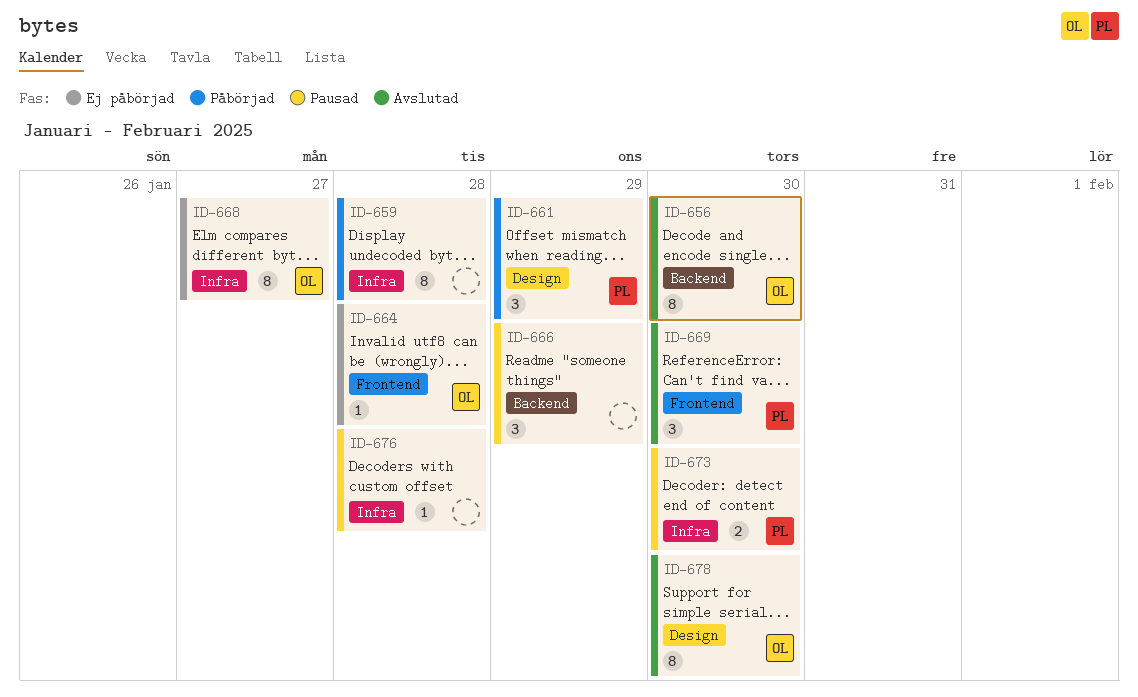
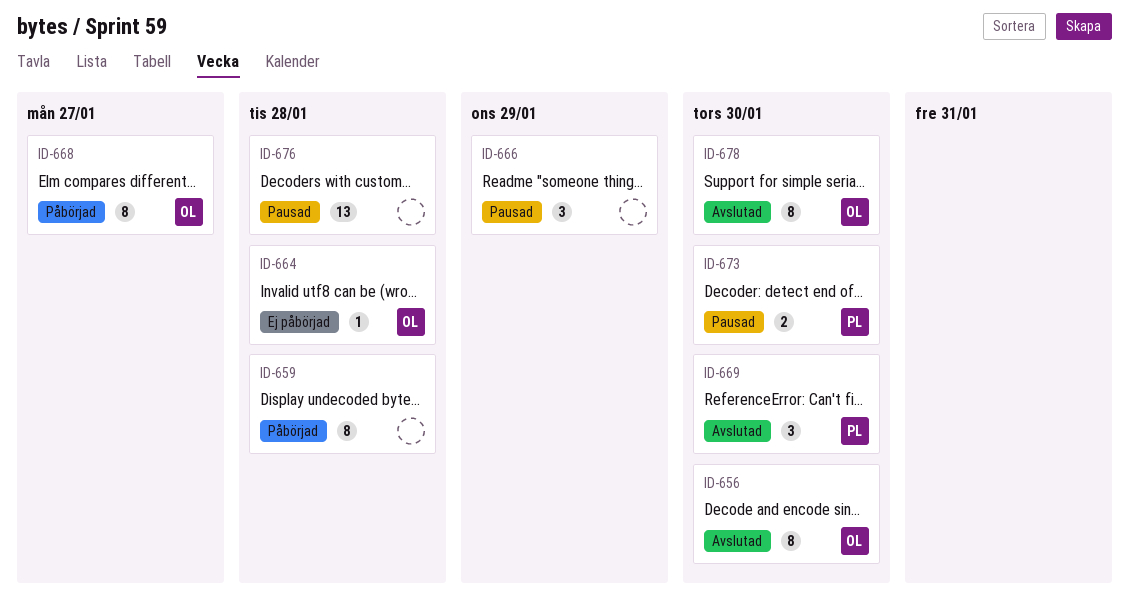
ID-661: present -> none
ID-668, status: Ej påbörjad -> Påbörjad
ID-676, estimate: 1 -> 13

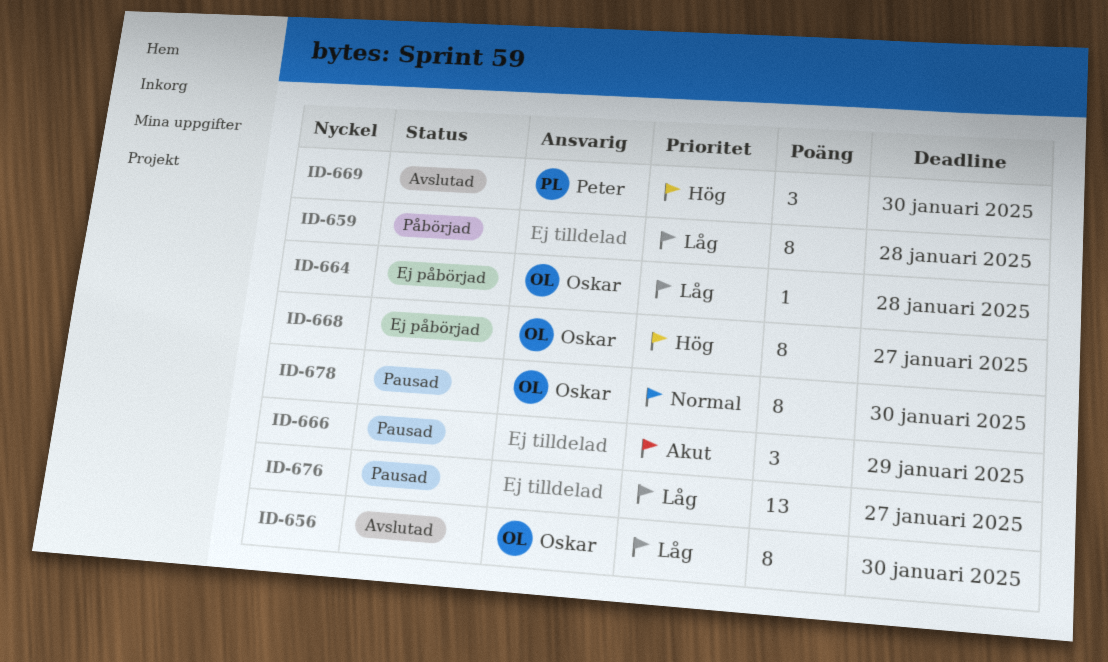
ID-668, status: Påbörjad -> Ej påbörjad
ID-673: present -> none
ID-676, due: Jan 28 -> Jan 27
ID-678, status: Avslutad -> Pausad

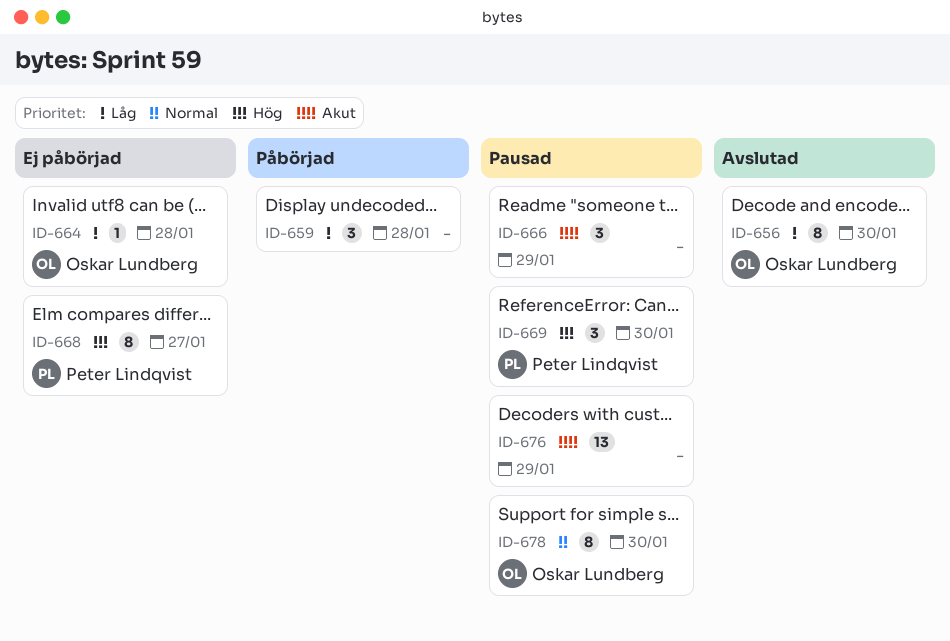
ID-659, estimate: 8 -> 3
ID-668, owner: Oskar Lundberg -> Peter Lindqvist
ID-669, status: Avslutad -> Pausad
ID-676, priority: Låg -> Akut
ID-676, due: Jan 27 -> Jan 29

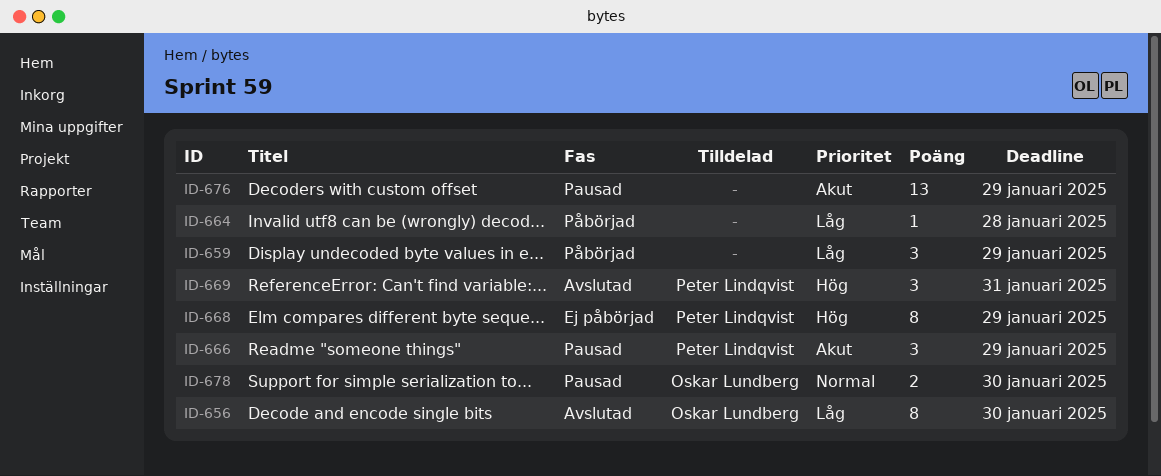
ID-659, due: Jan 28 -> Jan 29
ID-664, status: Ej påbörjad -> Påbörjad
ID-664, owner: Oskar Lundberg -> none
ID-666, owner: none -> Peter Lindqvist
ID-668, due: Jan 27 -> Jan 29
ID-669, status: Pausad -> Avslutad
ID-669, due: Jan 30 -> Jan 31
ID-678, estimate: 8 -> 2

